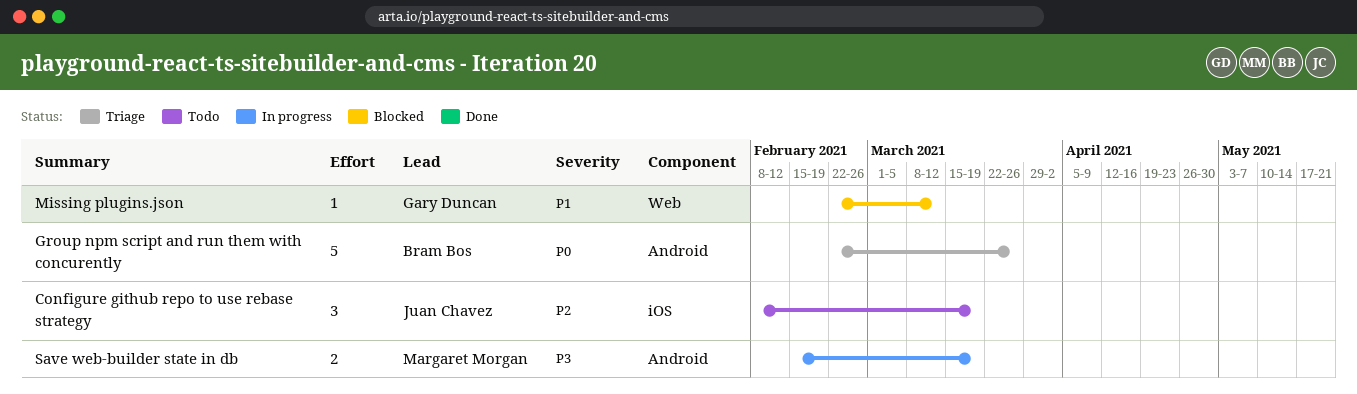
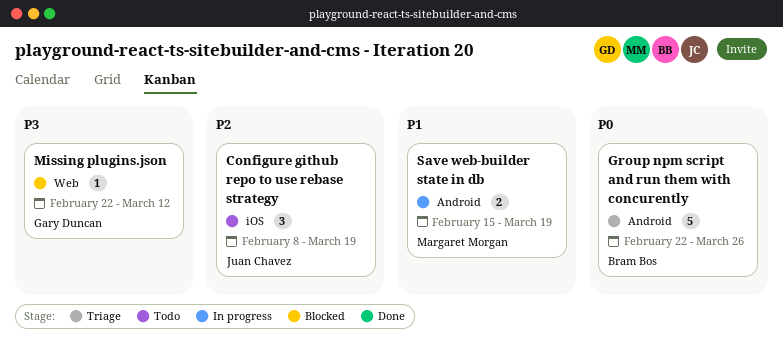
Missing plugins.json, priority: P1 -> P3
Save web-builder state in db, priority: P3 -> P1

